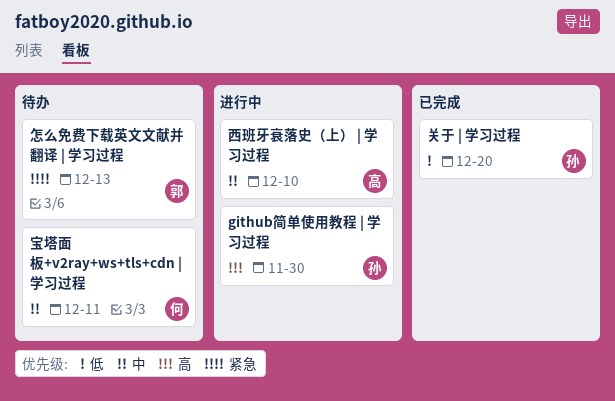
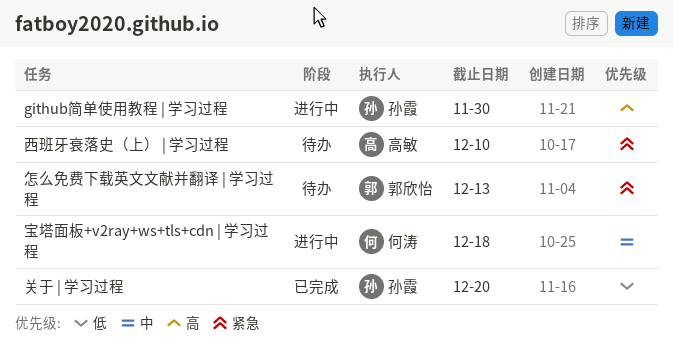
宝塔面板+v2ray+ws+tls+cdn | 学习过程, status: 待办 -> 进行中
宝塔面板+v2ray+ws+tls+cdn | 学习过程, due: Dec 11 -> Dec 18
西班牙衰落史（上） | 学习过程, status: 进行中 -> 待办
西班牙衰落史（上） | 学习过程, priority: 中 -> 紧急

